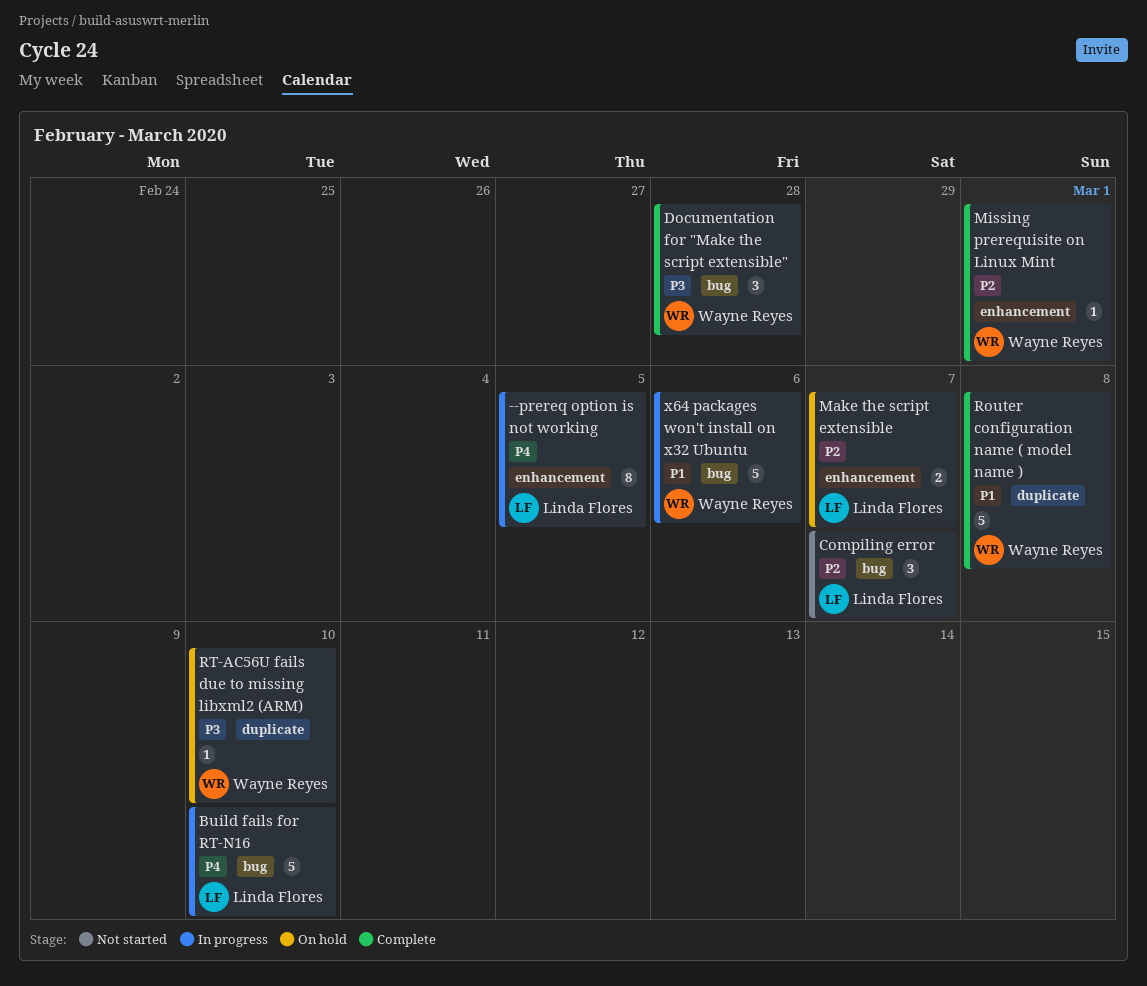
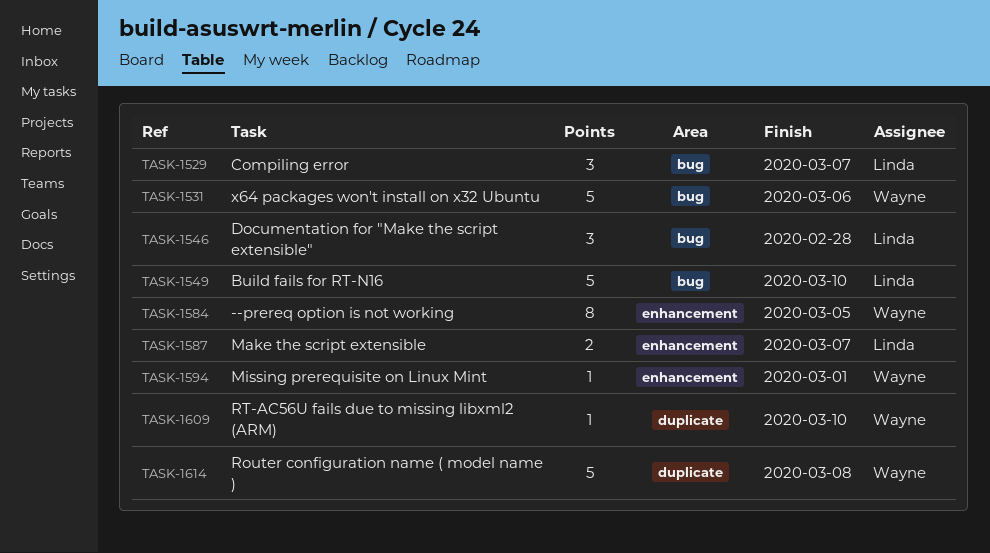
--prereq option is not working, owner: Linda Flores -> Wayne Reyes
Documentation for "Make the script extensible", owner: Wayne Reyes -> Linda Flores

